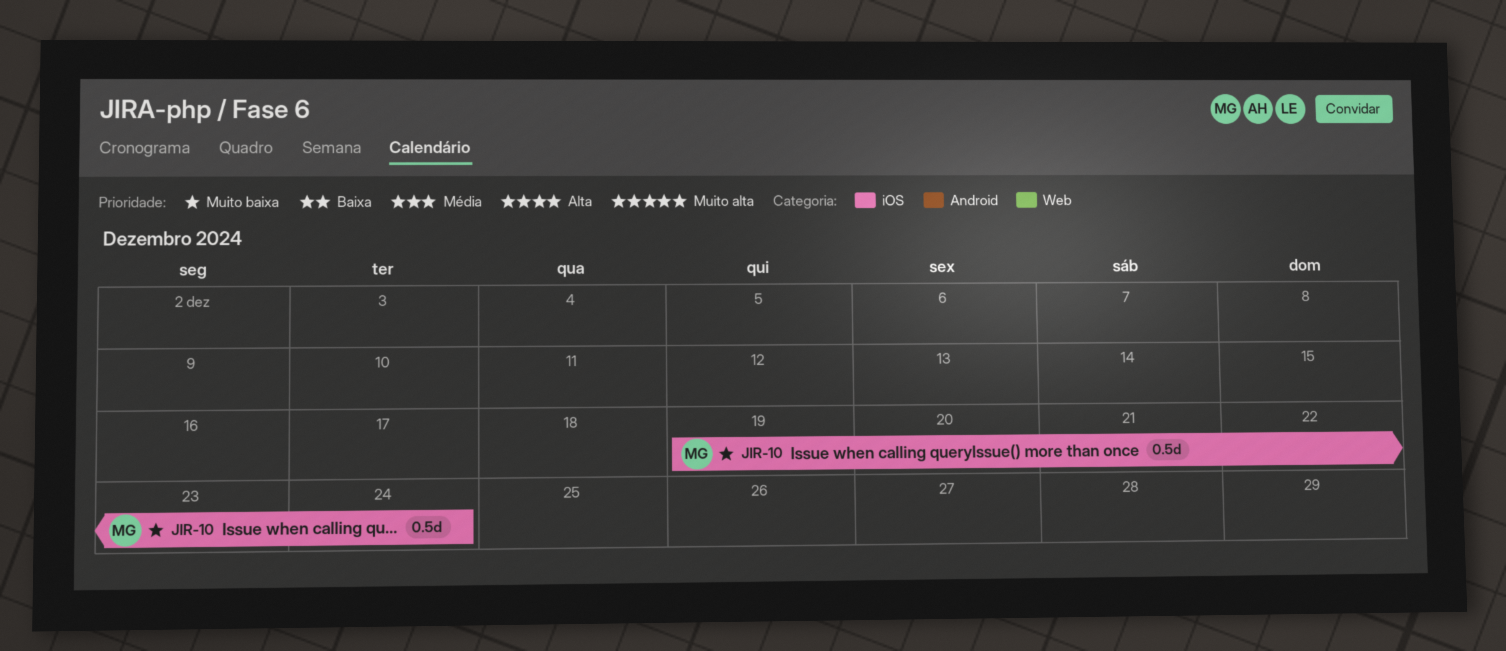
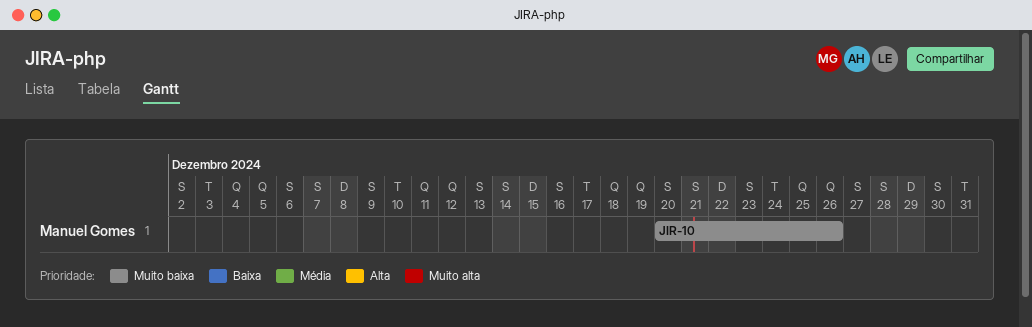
JIR-10, start: Dec 19 -> Dec 20
JIR-10, due: Dec 24 -> Dec 26

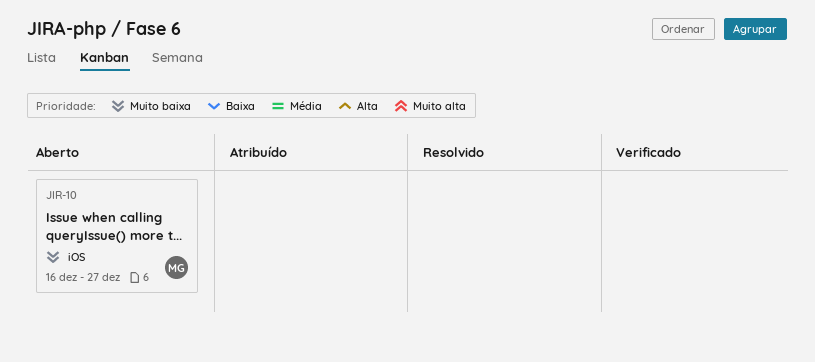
JIR-10, start: Dec 20 -> Dec 16
JIR-10, due: Dec 26 -> Dec 27

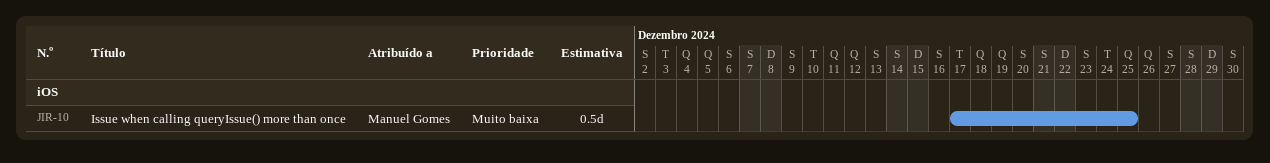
JIR-10, start: Dec 16 -> Dec 17
JIR-10, due: Dec 27 -> Dec 25

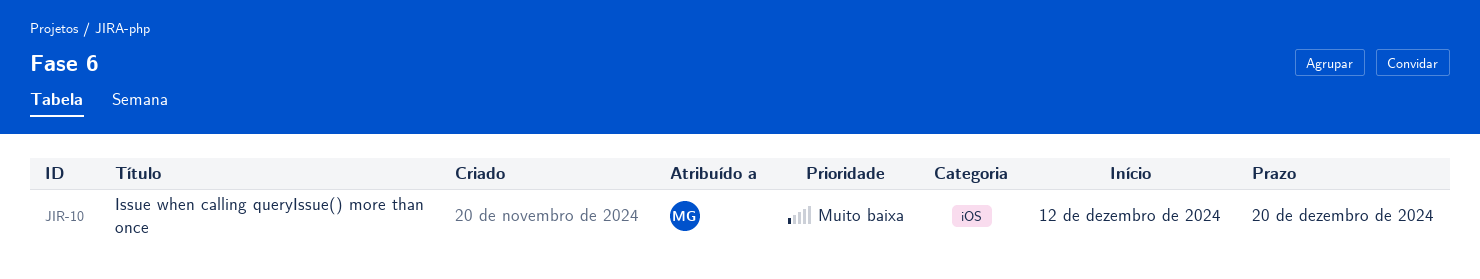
JIR-10, start: Dec 17 -> Dec 12
JIR-10, due: Dec 25 -> Dec 20

